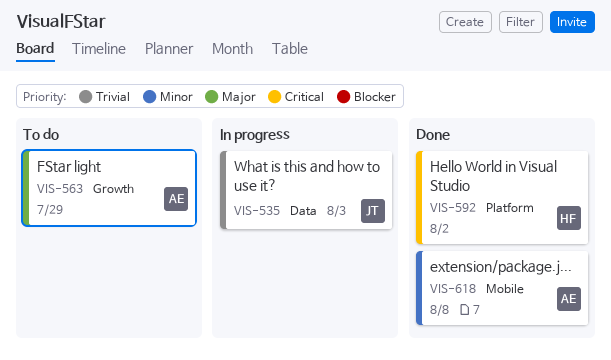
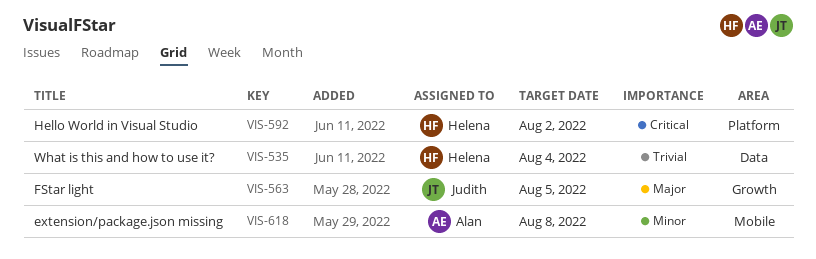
VIS-535, owner: Judith -> Helena
VIS-535, due: Aug 3 -> Aug 4
VIS-563, owner: Alan -> Judith
VIS-563, due: Jul 29 -> Aug 5

